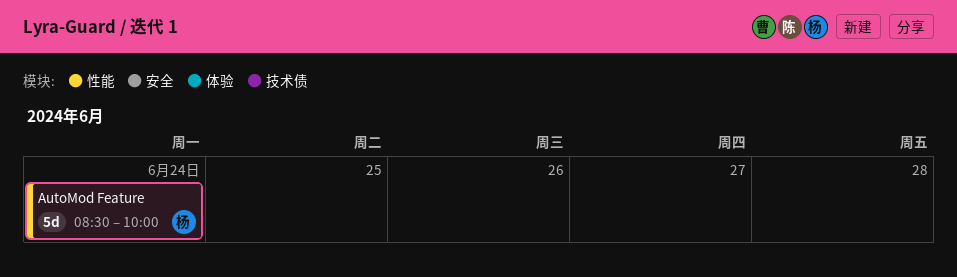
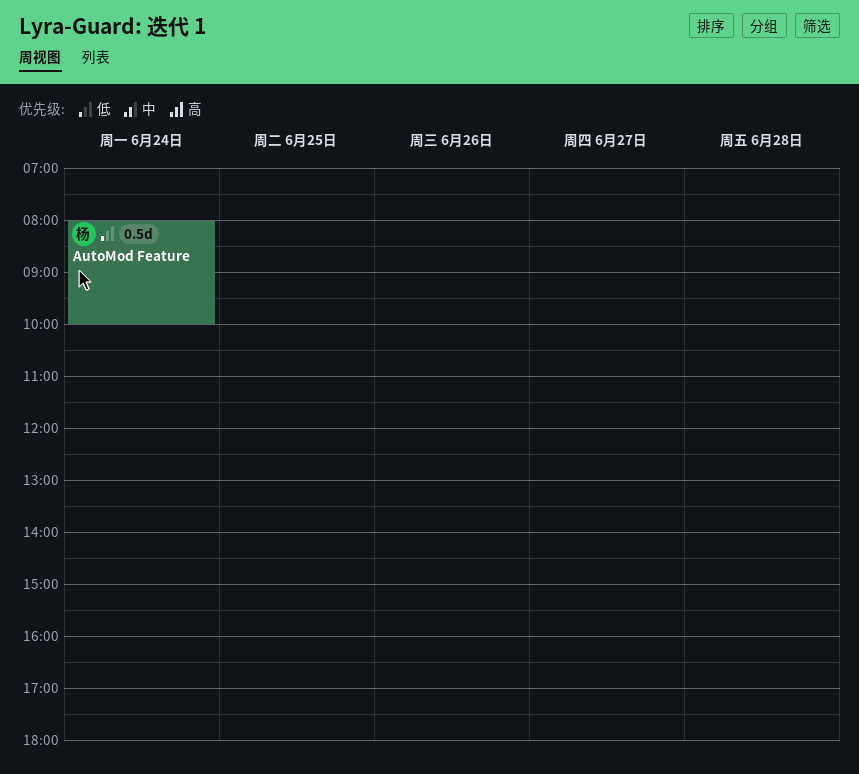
AutoMod Feature, estimate: 5d -> 0.5d
AutoMod Feature, begins: 08:30 -> 08:00

